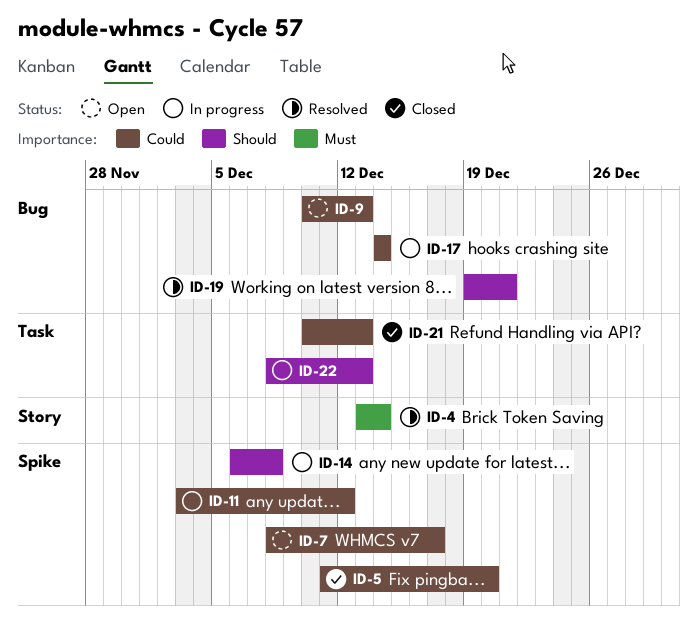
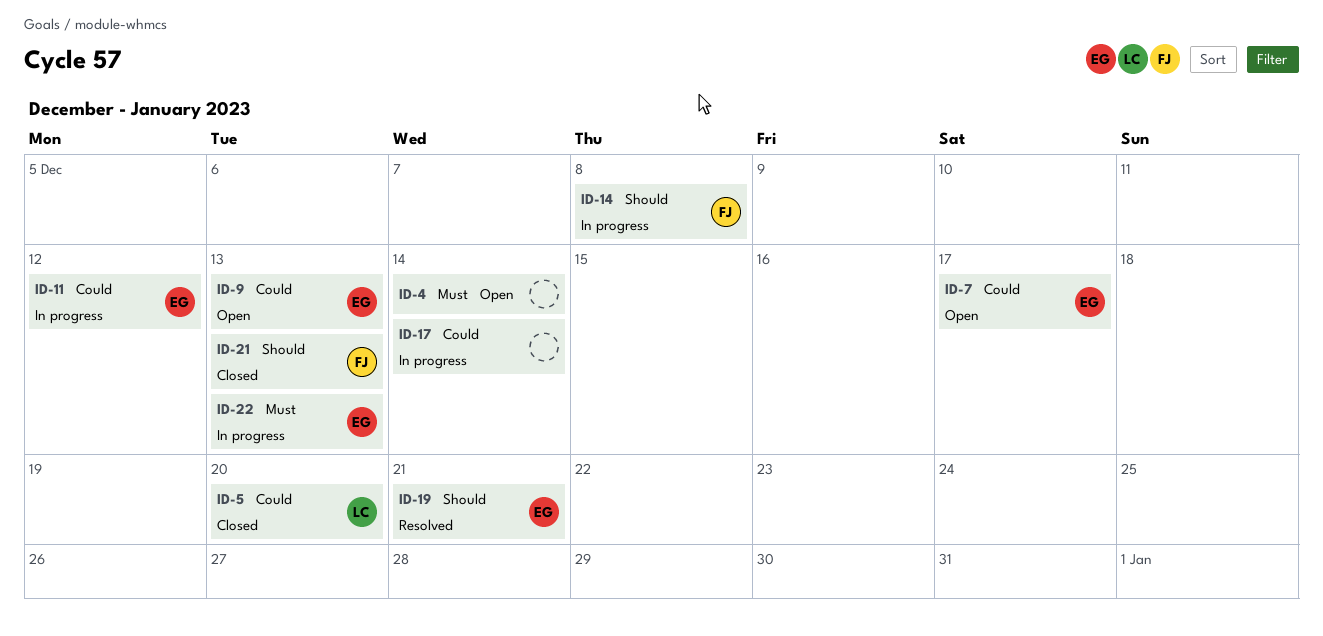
ID-4, status: Resolved -> Open
ID-21, priority: Could -> Should
ID-22, priority: Should -> Must

